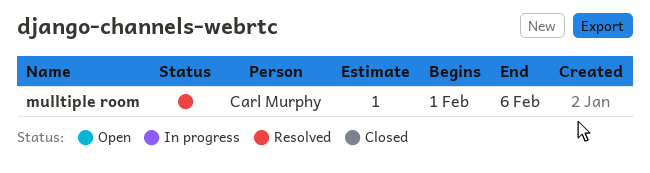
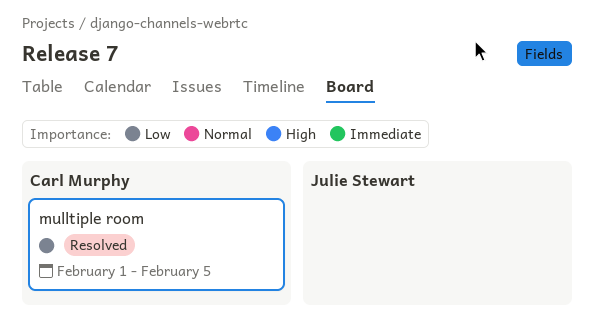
mulltiple room, due: Feb 6 -> Feb 5

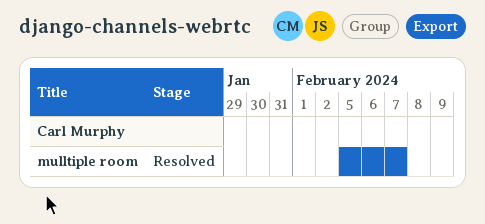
mulltiple room, start: Feb 1 -> Feb 5
mulltiple room, due: Feb 5 -> Feb 7

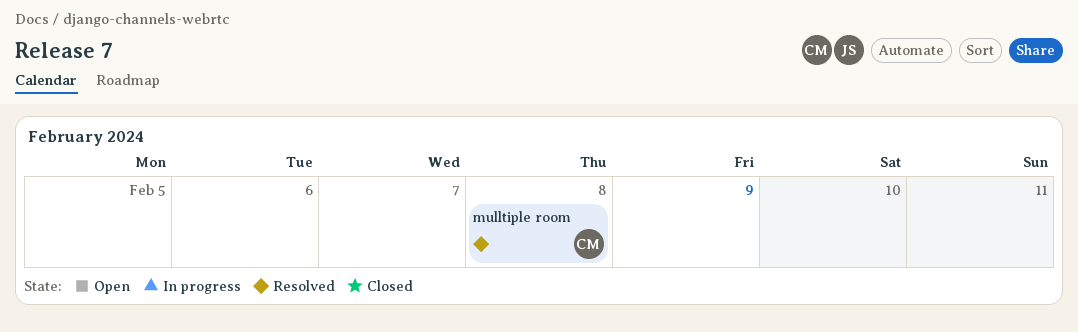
mulltiple room, due: Feb 7 -> Feb 8

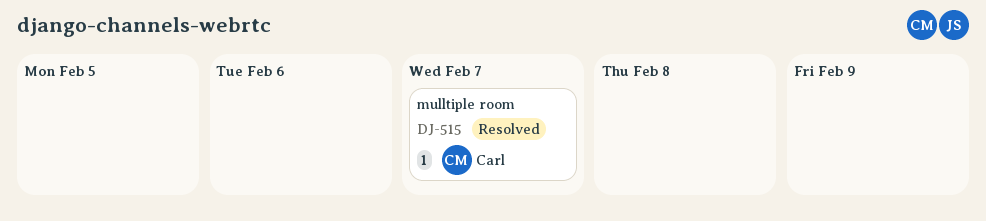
mulltiple room, due: Feb 8 -> Feb 7

